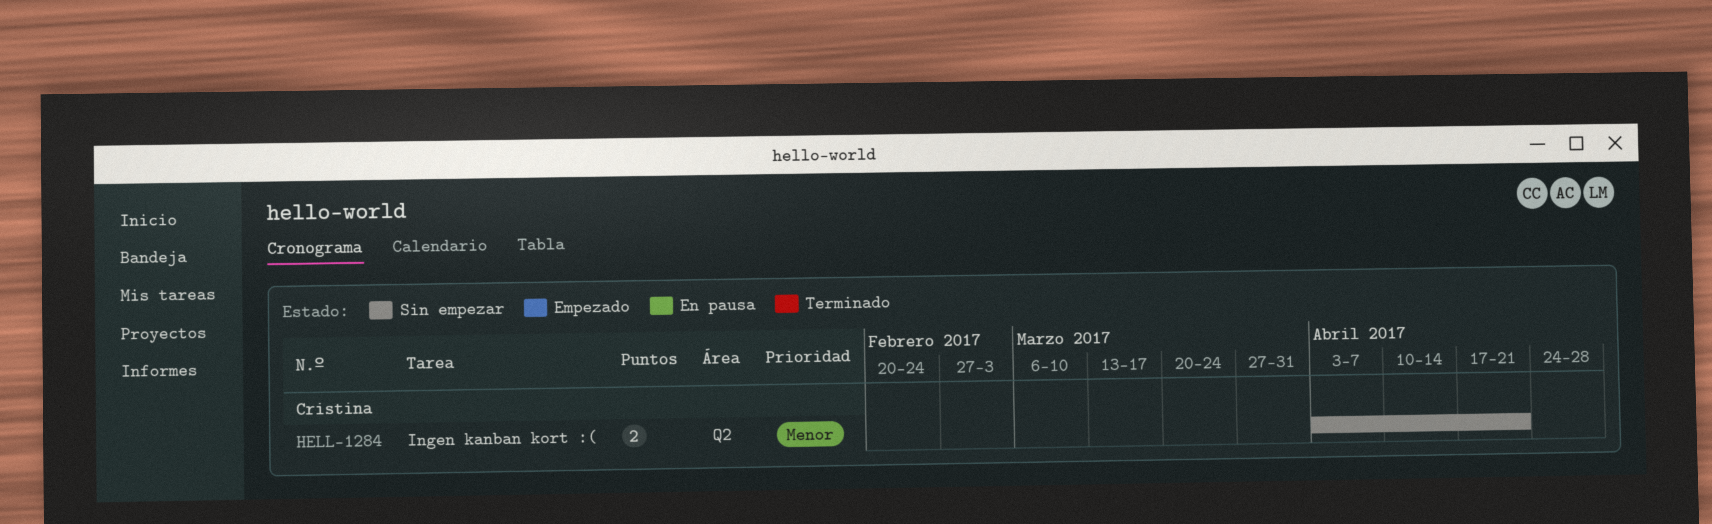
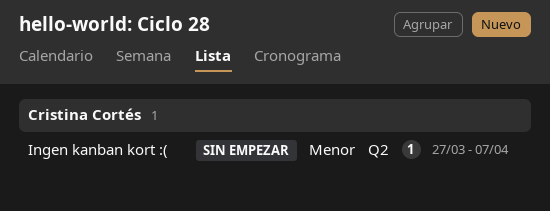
Ingen kanban kort :(, estimate: 2 -> 1
Ingen kanban kort :(, start: Apr 3 -> Mar 27
Ingen kanban kort :(, due: Apr 21 -> Apr 7

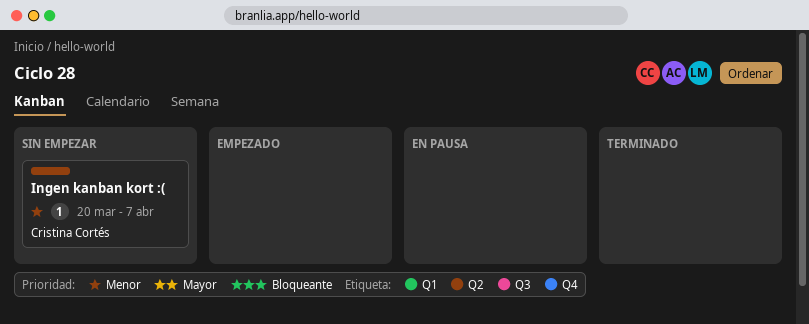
Ingen kanban kort :(, start: Mar 27 -> Mar 20

